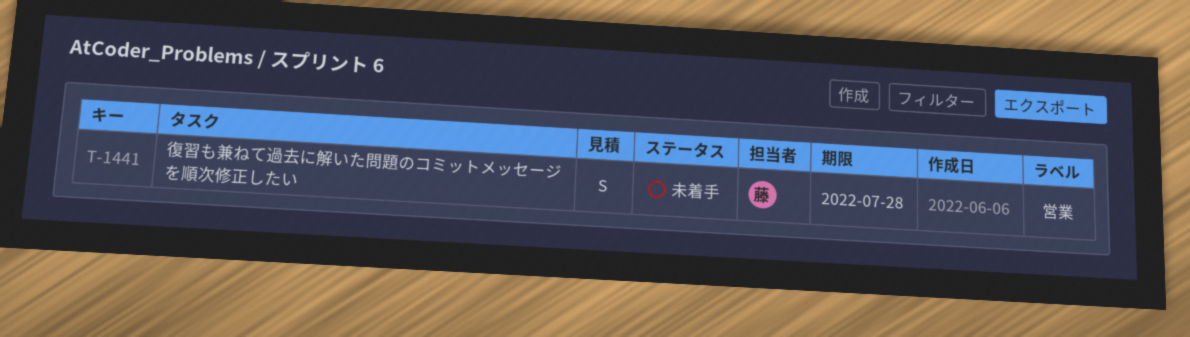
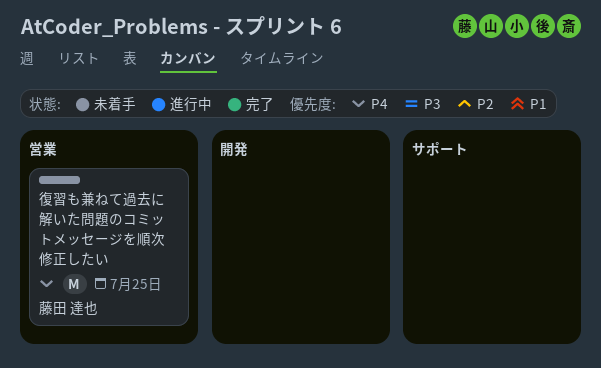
復習も兼ねて過去に解いた問題のコミットメッセージを順次修正したい, estimate: S -> M
復習も兼ねて過去に解いた問題のコミットメッセージを順次修正したい, due: Jul 28 -> Jul 25

